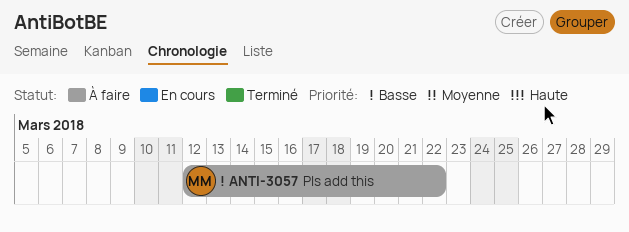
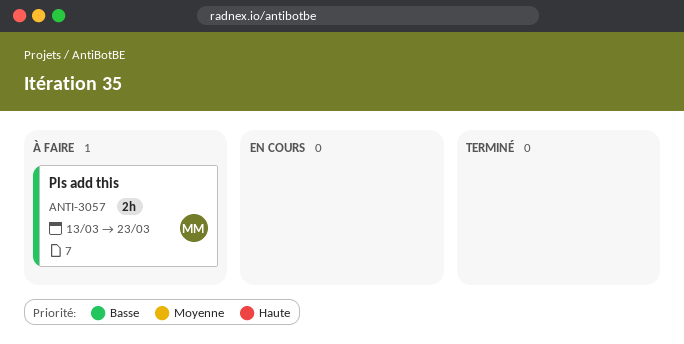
ANTI-3057, start: Mar 12 -> Mar 13
ANTI-3057, due: Mar 22 -> Mar 23

